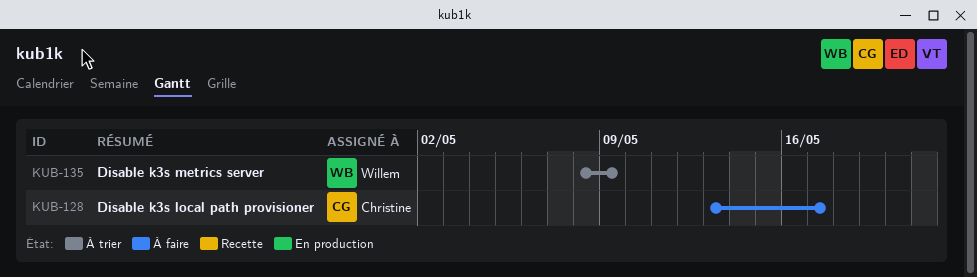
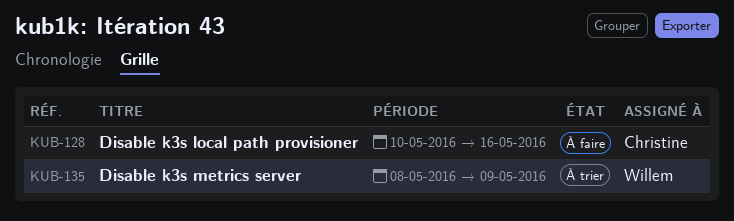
KUB-128, start: May 13 -> May 10
KUB-128, due: May 17 -> May 16

